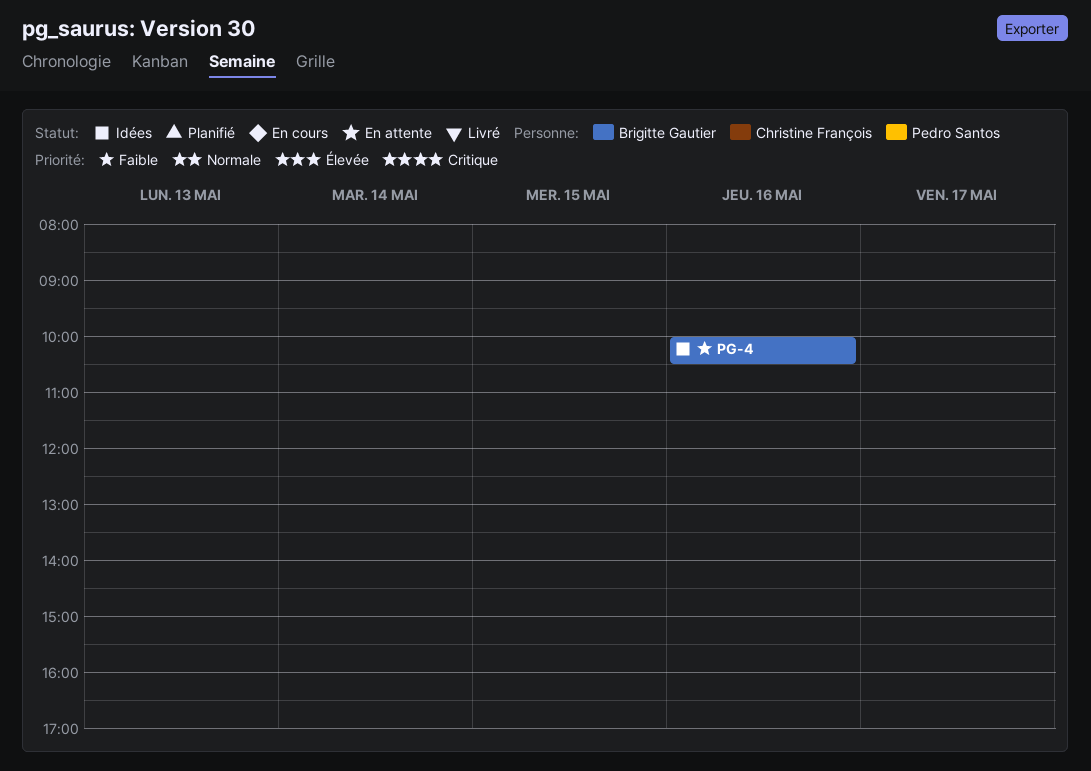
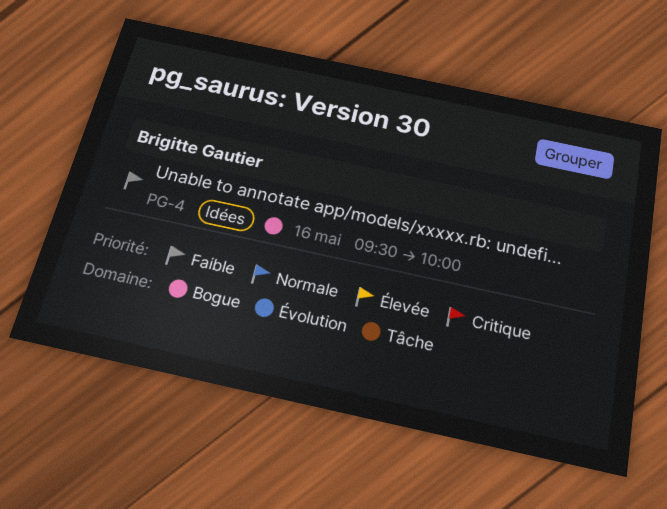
PG-4, begins: 10:00 -> 09:30
PG-4, ends: 10:30 -> 10:00

